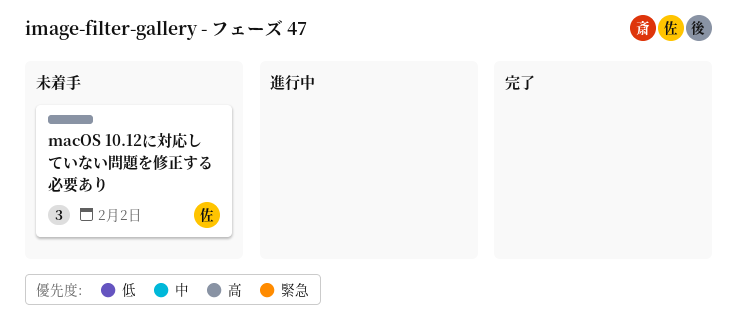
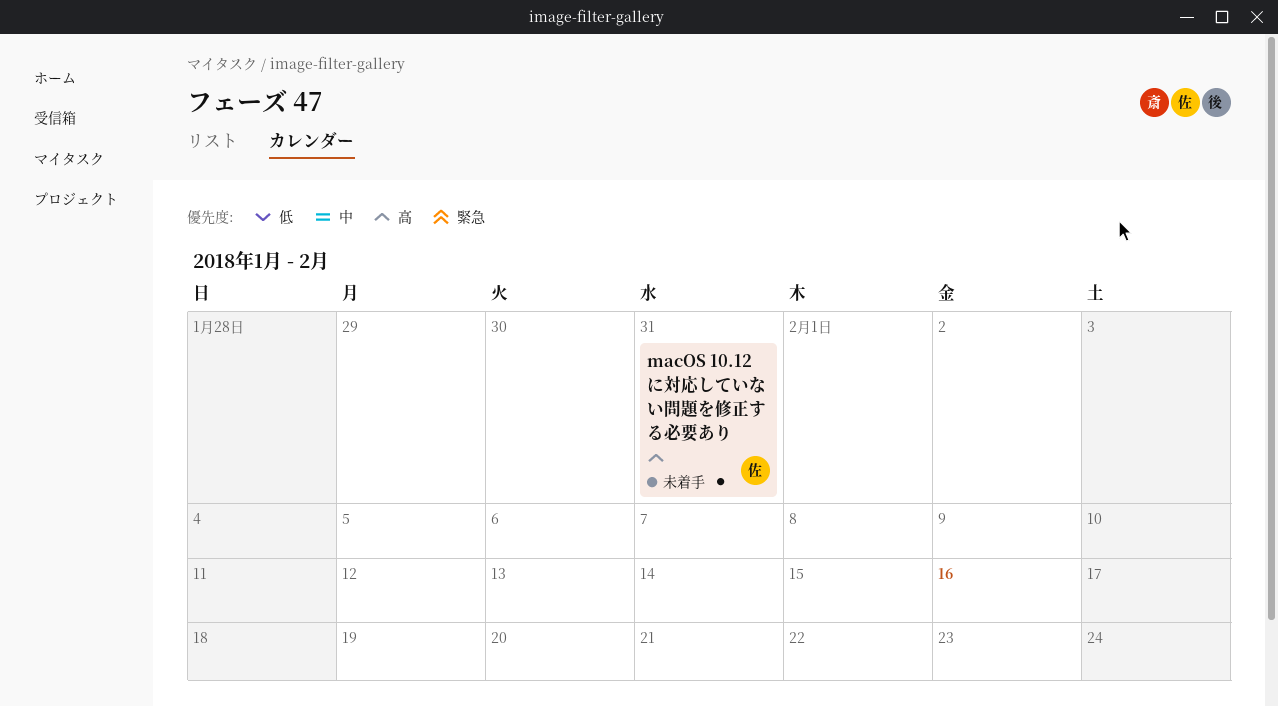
macOS 10.12に対応していない問題を修正する必要あり, estimate: 3 -> 1
macOS 10.12に対応していない問題を修正する必要あり, due: Feb 2 -> Jan 31

